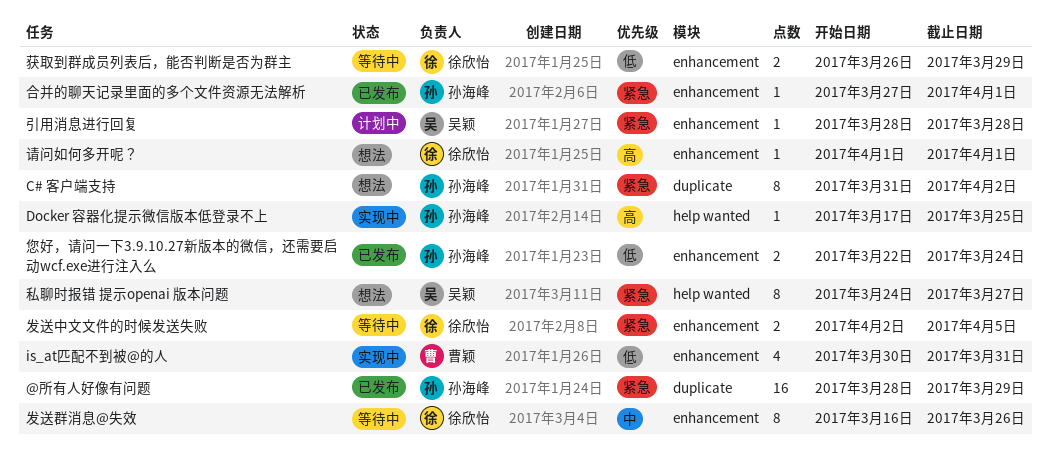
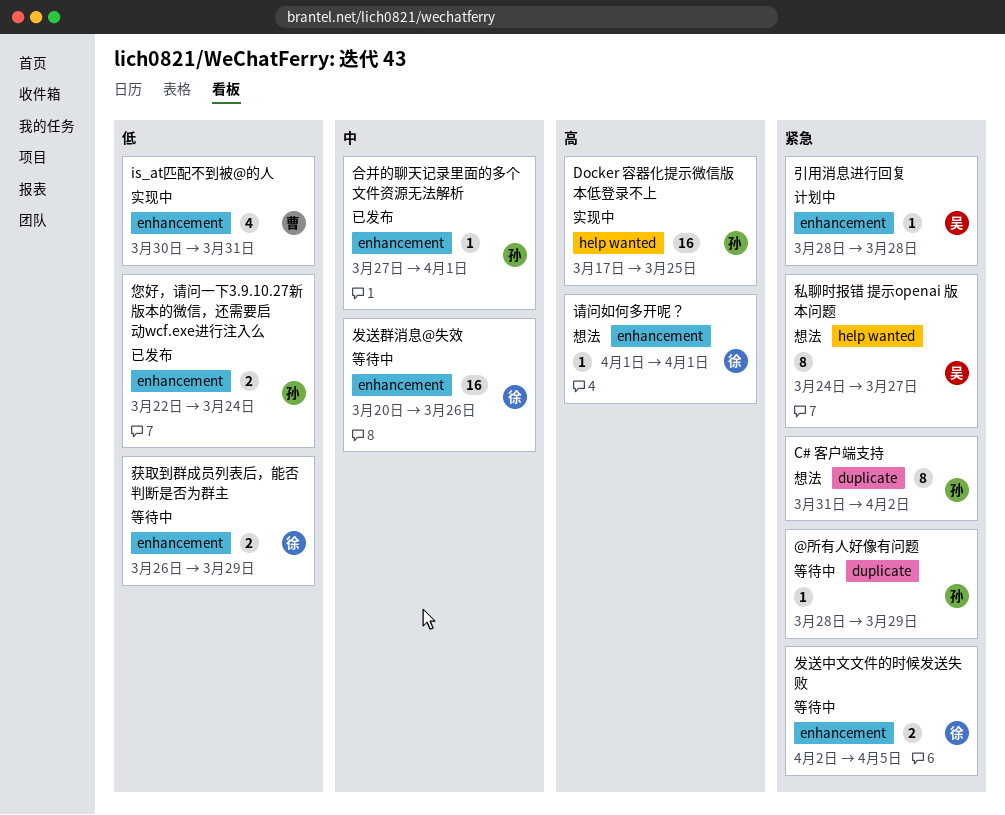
@所有人好像有问题, status: 已发布 -> 等待中
@所有人好像有问题, estimate: 16 -> 1
Docker 容器化提示微信版本低登录不上, estimate: 1 -> 16
发送群消息@失效, estimate: 8 -> 16
发送群消息@失效, start: Mar 16 -> Mar 20
合并的聊天记录里面的多个文件资源无法解析, priority: 紧急 -> 中

